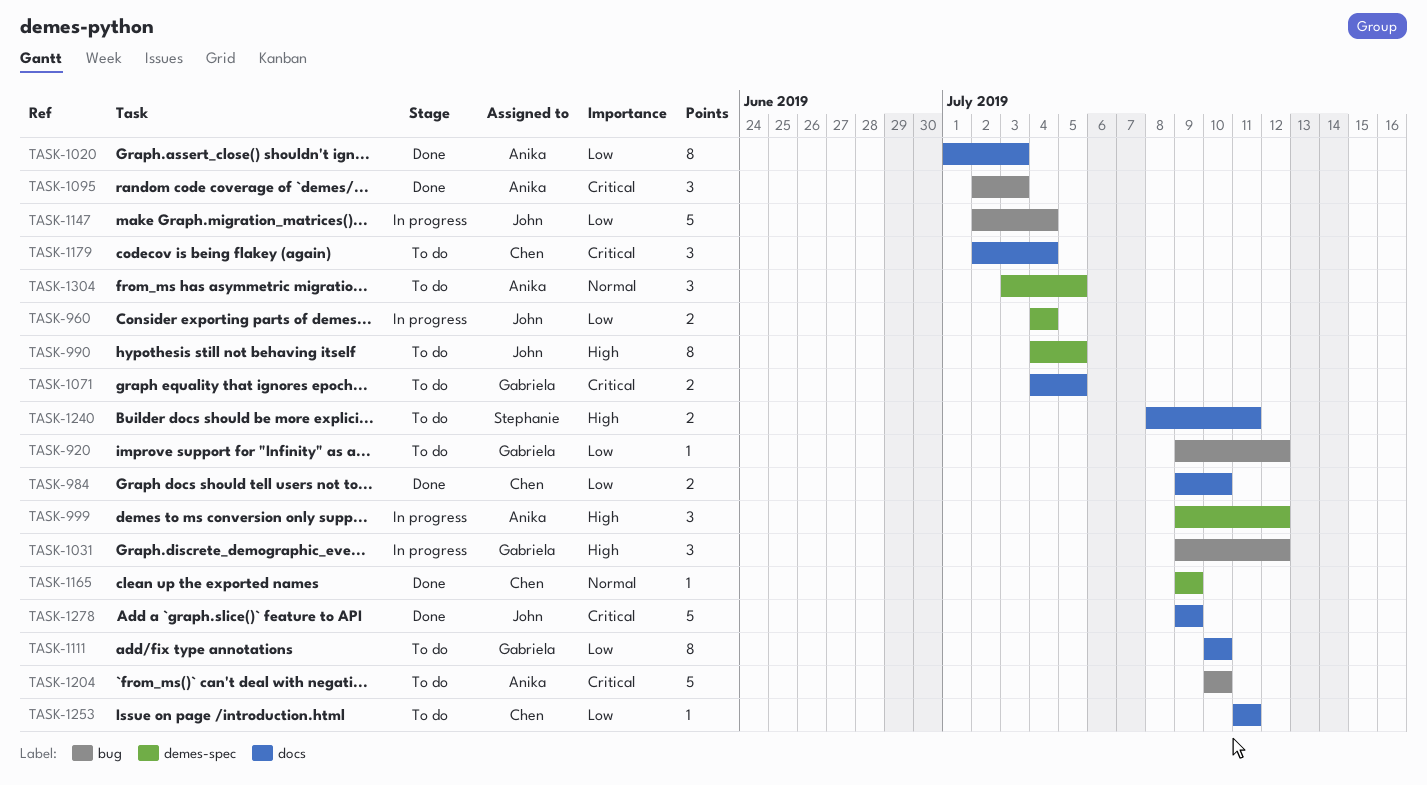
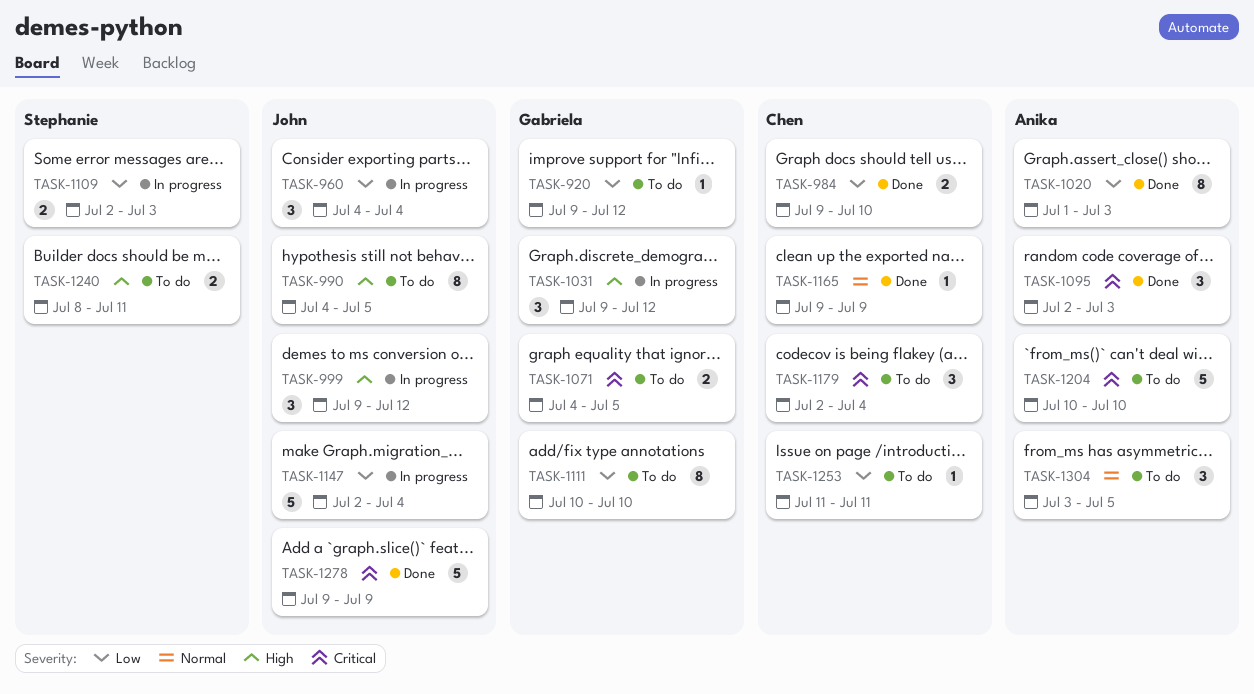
TASK-960, estimate: 2 -> 3
TASK-999, owner: Anika -> John
TASK-1109: none -> present

